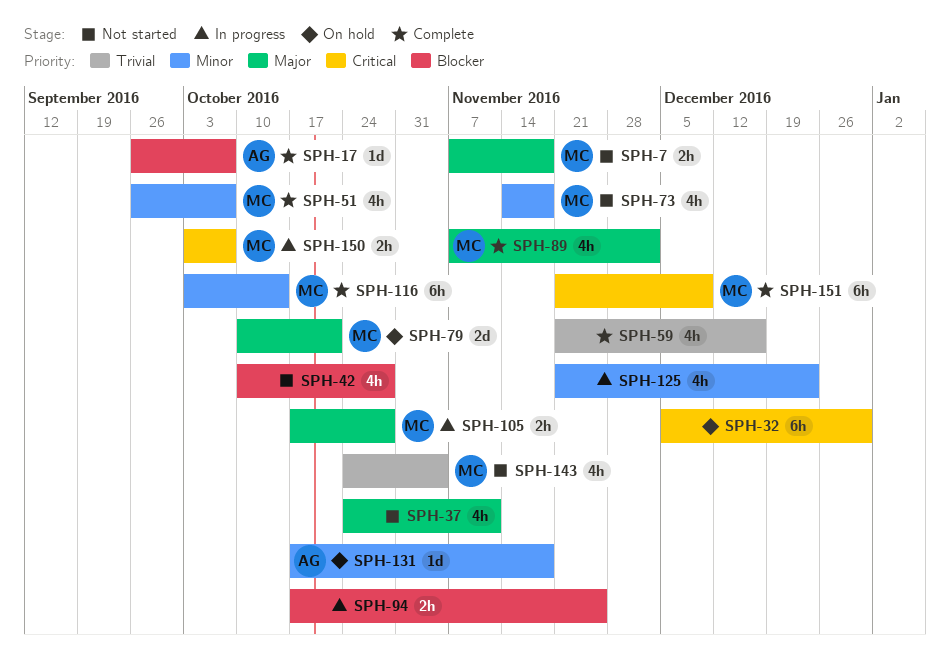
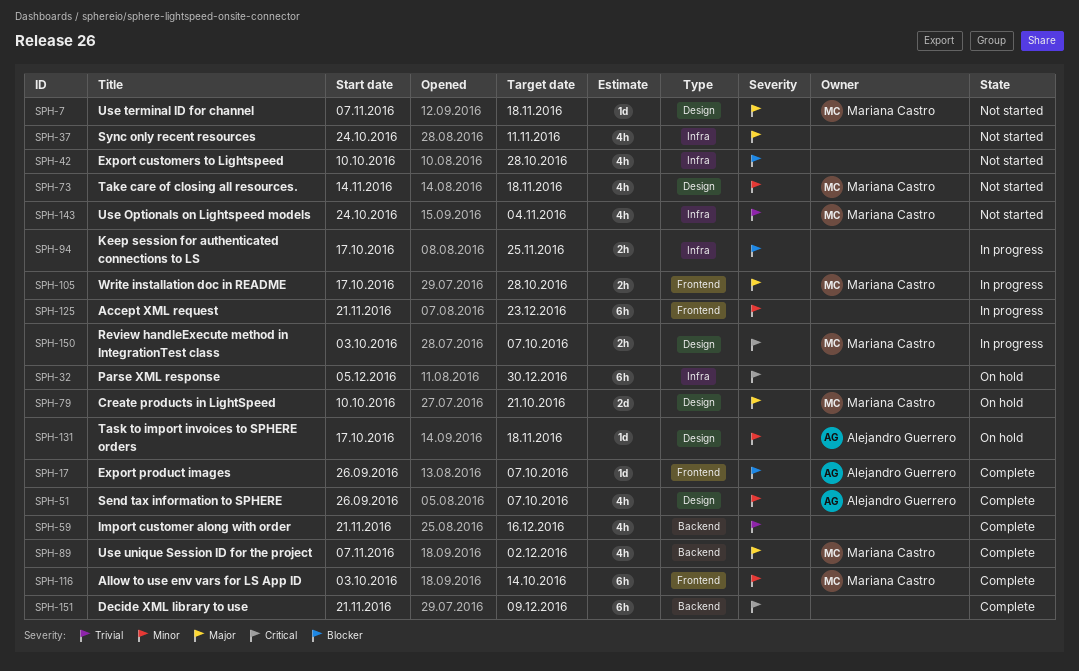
SPH-7, estimate: 2h -> 1d
SPH-51, owner: Mariana Castro -> Alejandro Guerrero
SPH-125, estimate: 4h -> 6h
SPH-151, owner: Mariana Castro -> none

